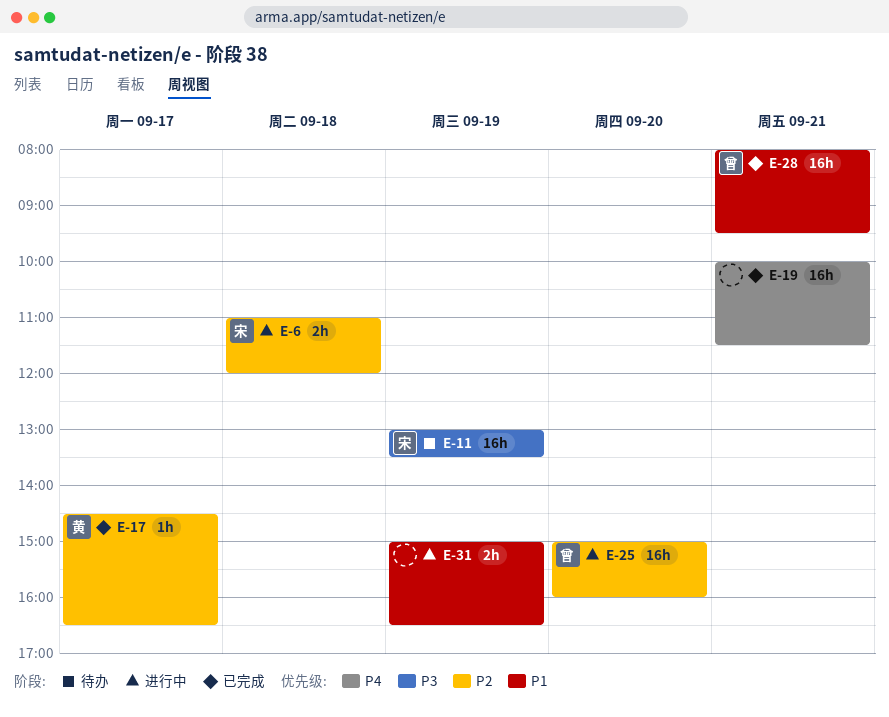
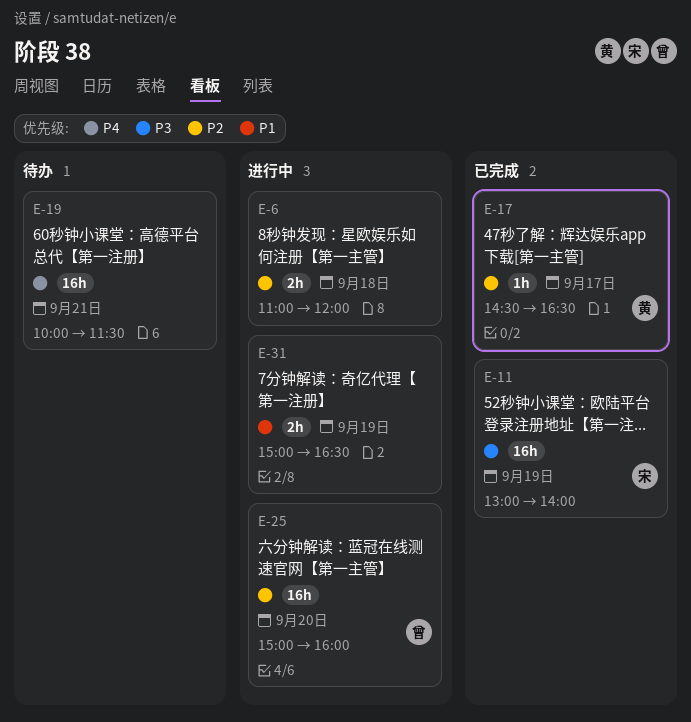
E-6, owner: 宋 -> none
E-11, status: 待办 -> 已完成
E-11, ends: 13:30 -> 14:00
E-19, status: 已完成 -> 待办
E-28: present -> none

